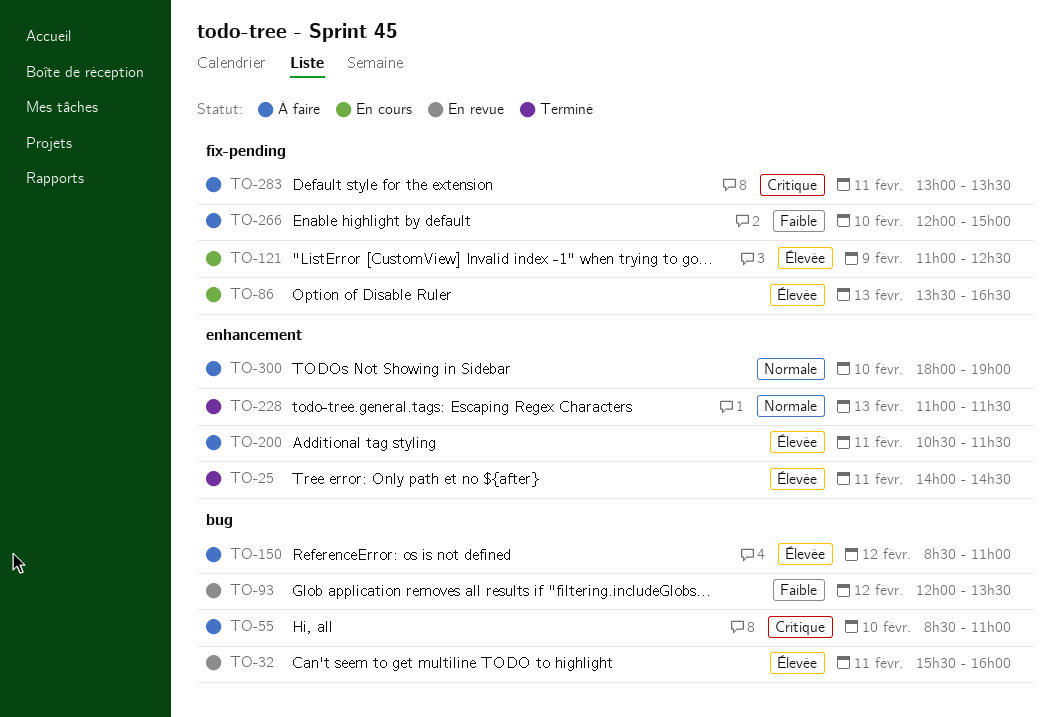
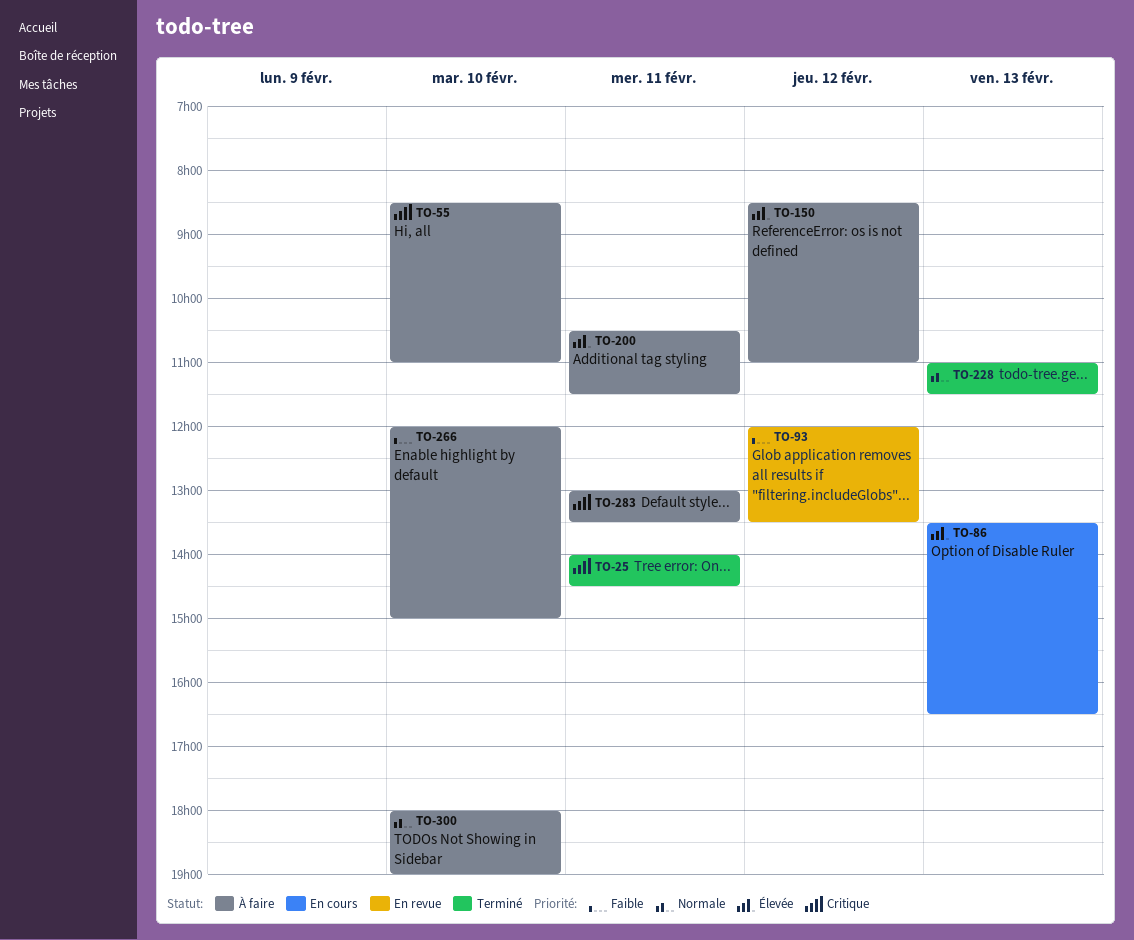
TO-25, priority: Élevée -> Critique
TO-32: present -> none
TO-121: present -> none

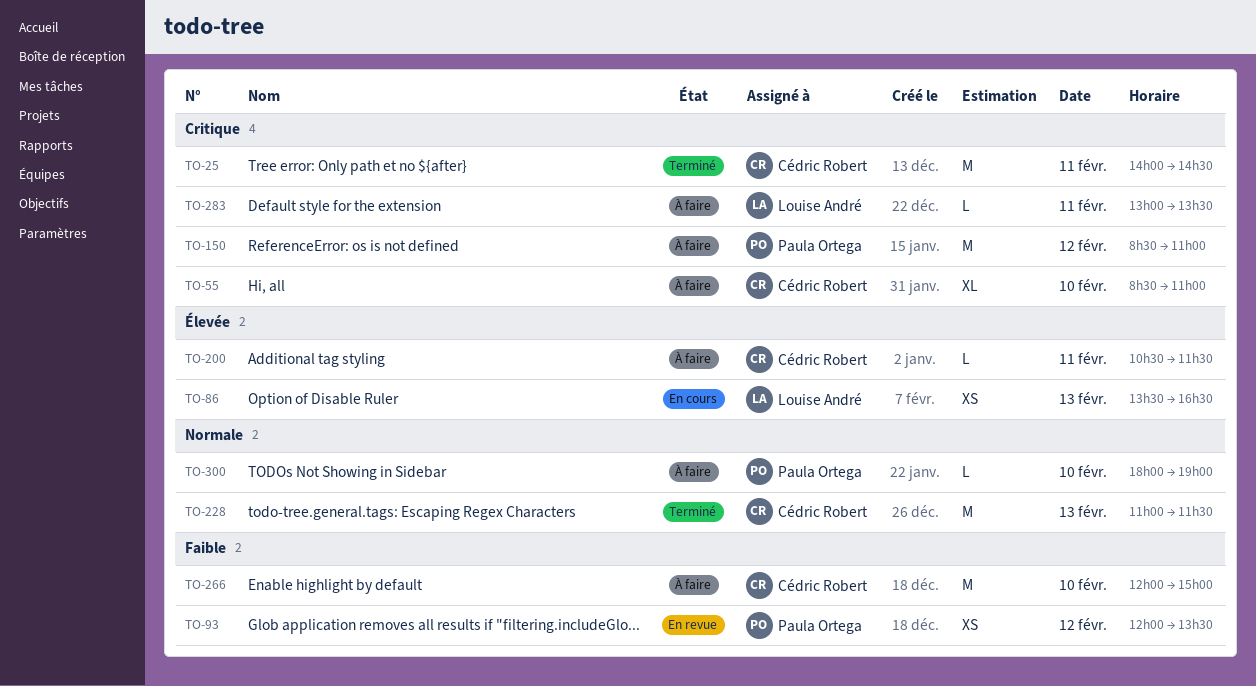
TO-150, priority: Élevée -> Critique

